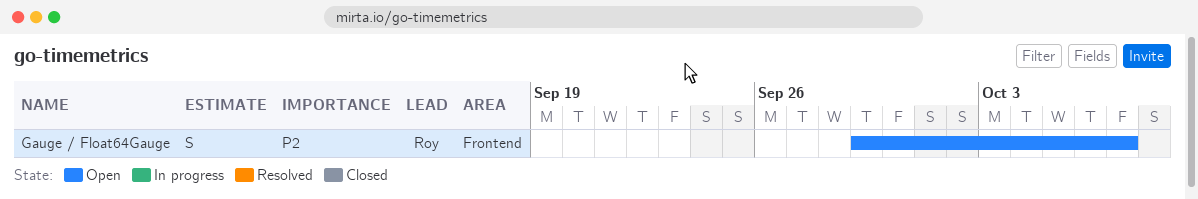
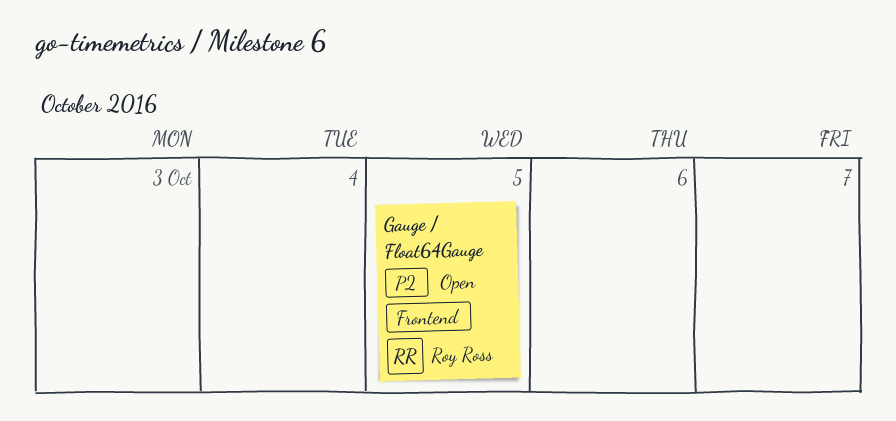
Gauge / Float64Gauge, due: Oct 7 -> Oct 5

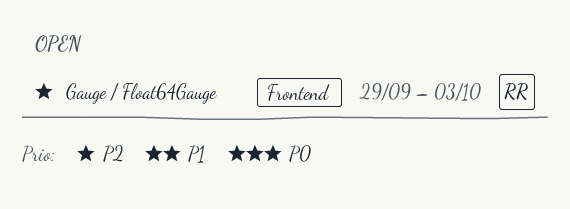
Gauge / Float64Gauge, due: Oct 5 -> Oct 3

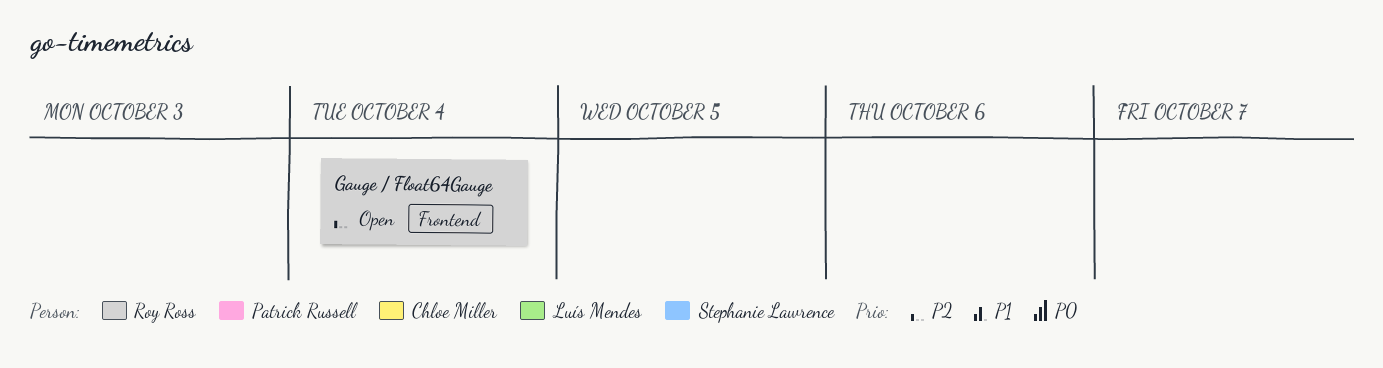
Gauge / Float64Gauge, due: Oct 3 -> Oct 4

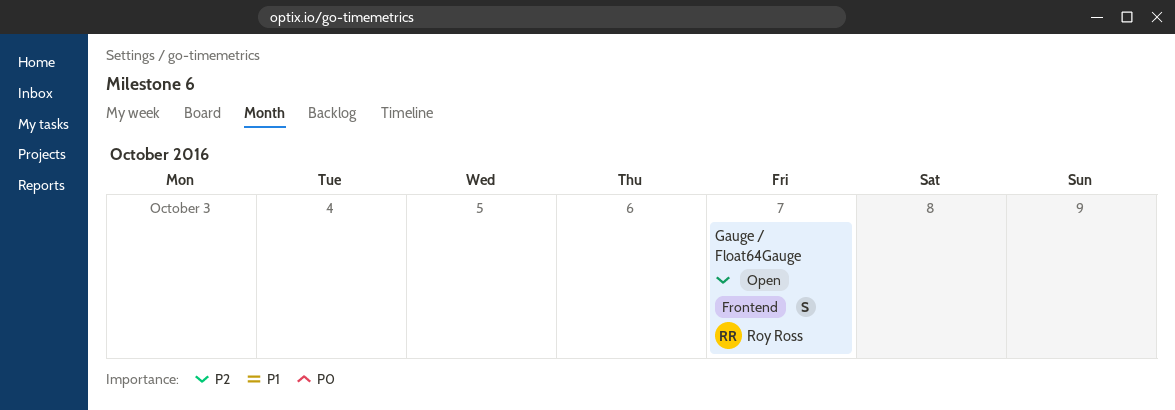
Gauge / Float64Gauge, due: Oct 4 -> Oct 7

